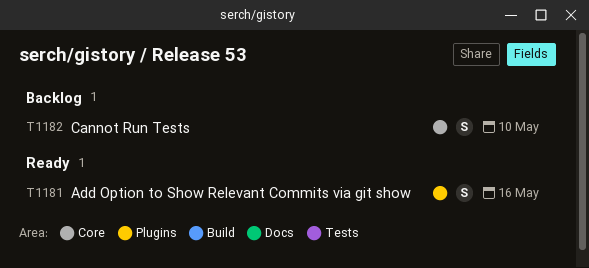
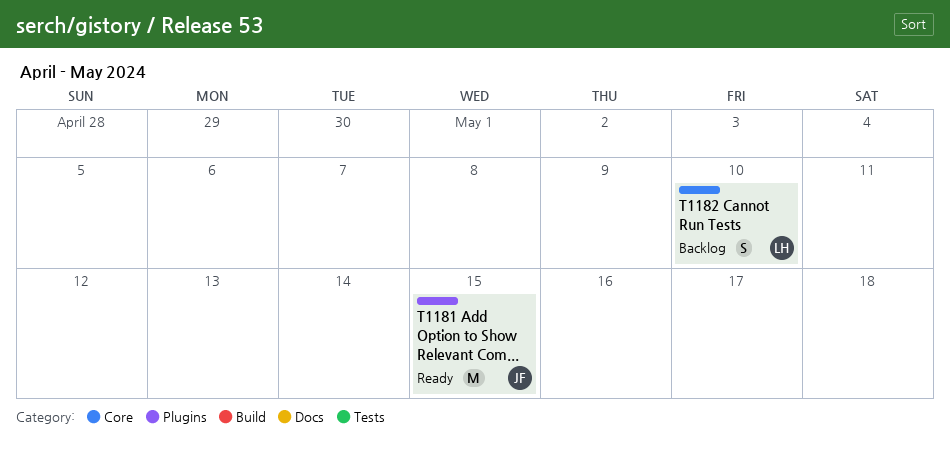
T1181, estimate: S -> M
T1181, due: May 16 -> May 15

